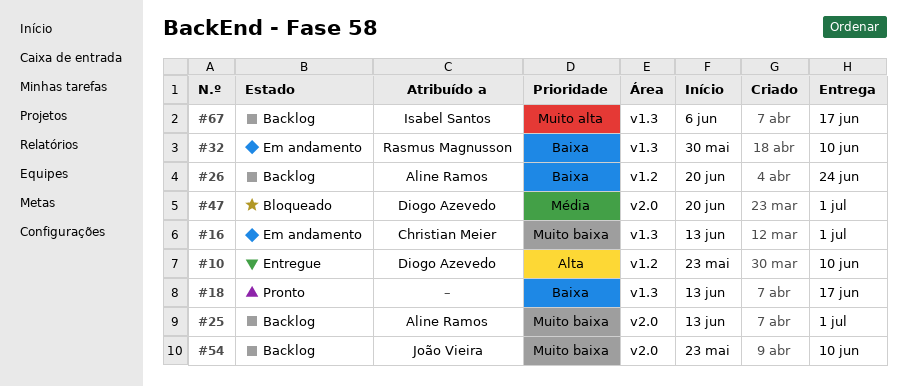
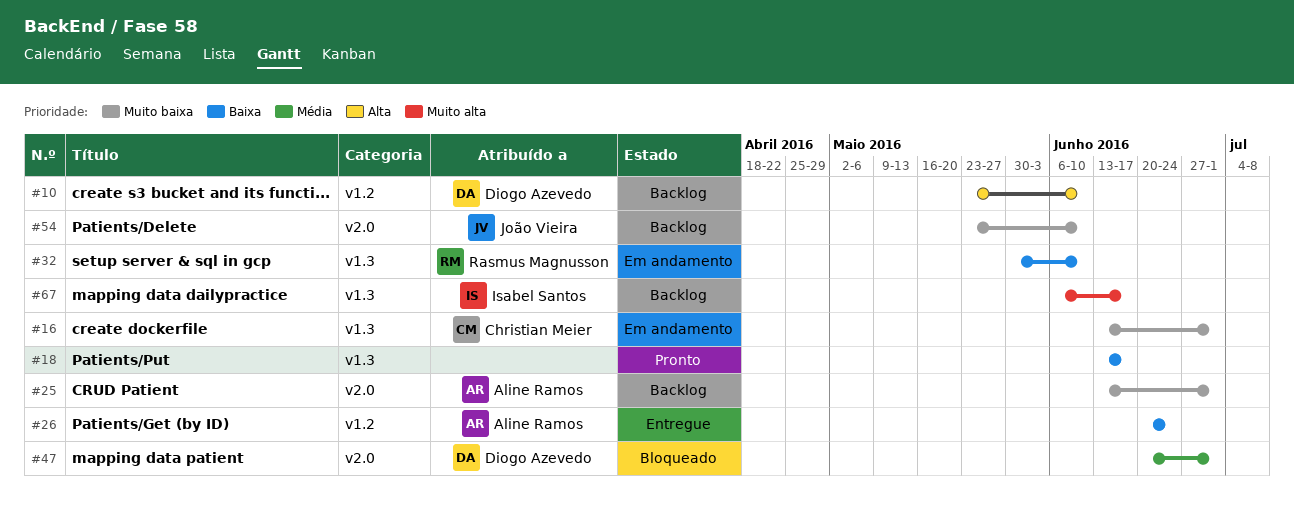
#10, status: Entregue -> Backlog
#26, status: Backlog -> Entregue

